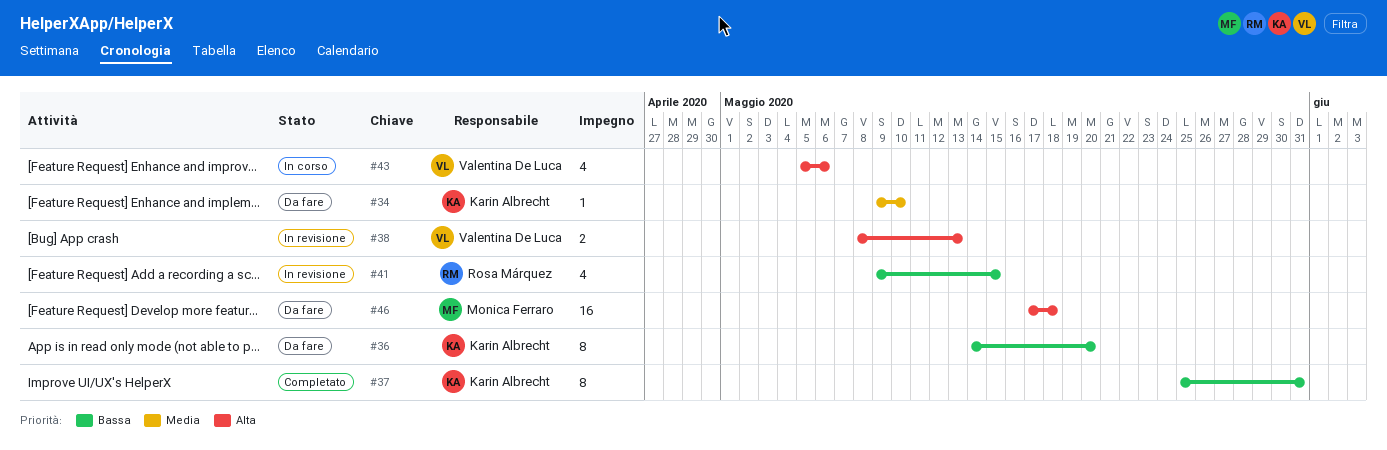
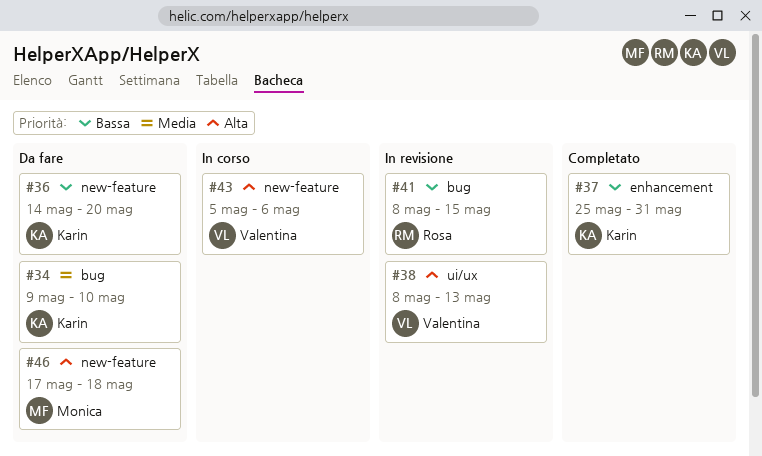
#41, start: May 9 -> May 8

